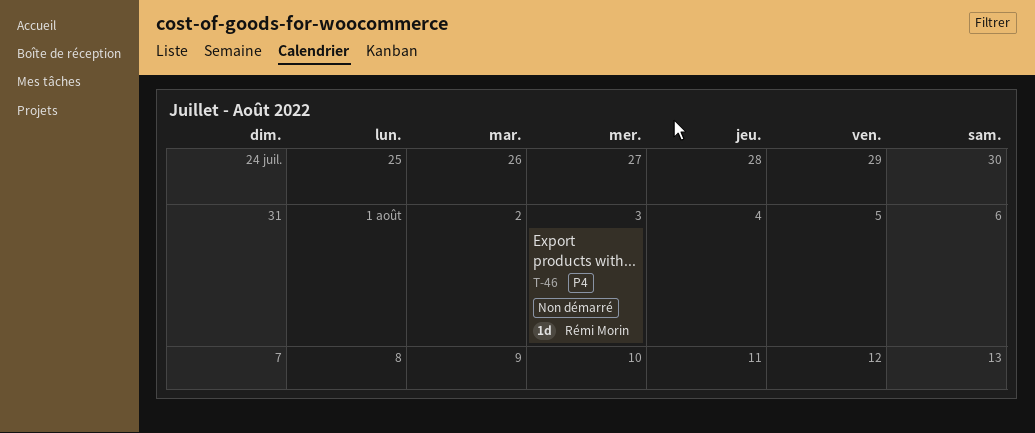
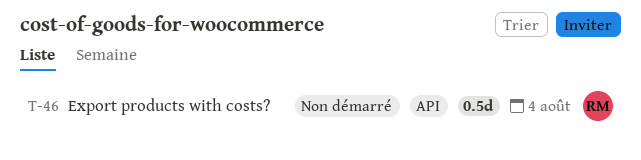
T-46, estimate: 1d -> 0.5d
T-46, due: Aug 3 -> Aug 4

